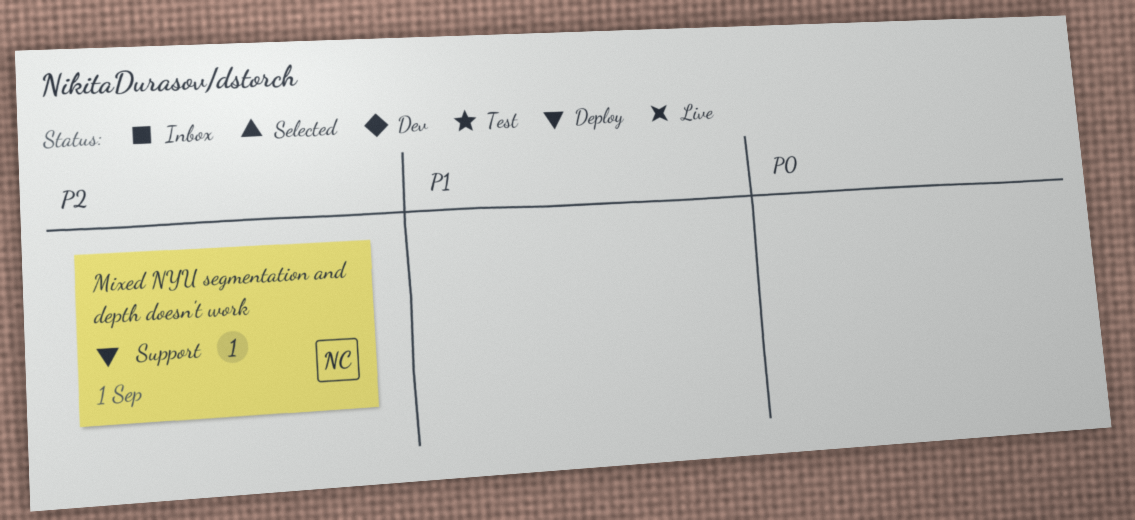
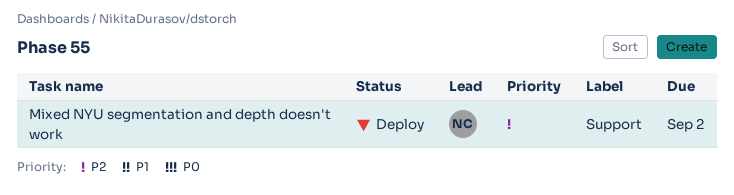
Mixed NYU segmentation and depth doesn't work, due: Sep 1 -> Sep 2

